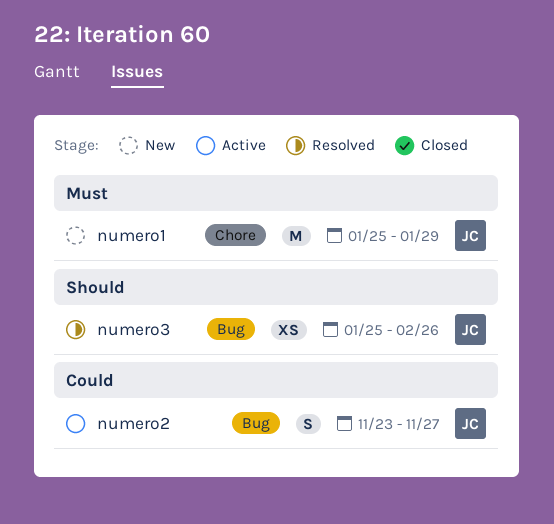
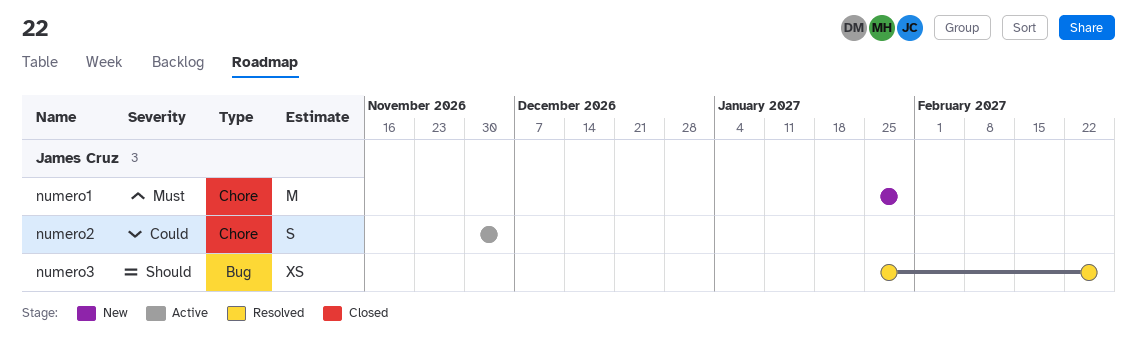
numero2, label: Bug -> Chore
numero2, start: Nov 23 -> Nov 30
numero2, due: Nov 27 -> Dec 4

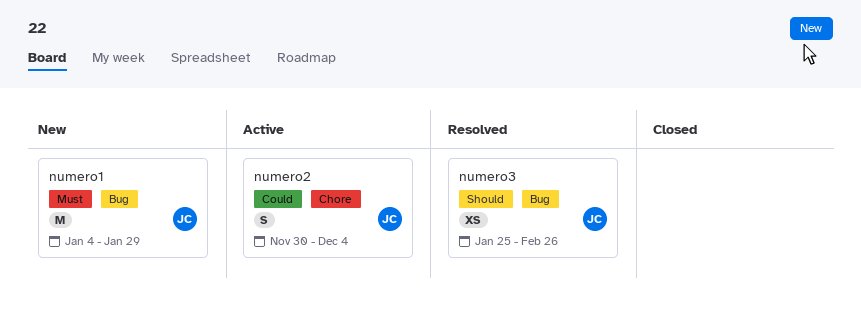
numero1, label: Chore -> Bug
numero1, start: Jan 25 -> Jan 4

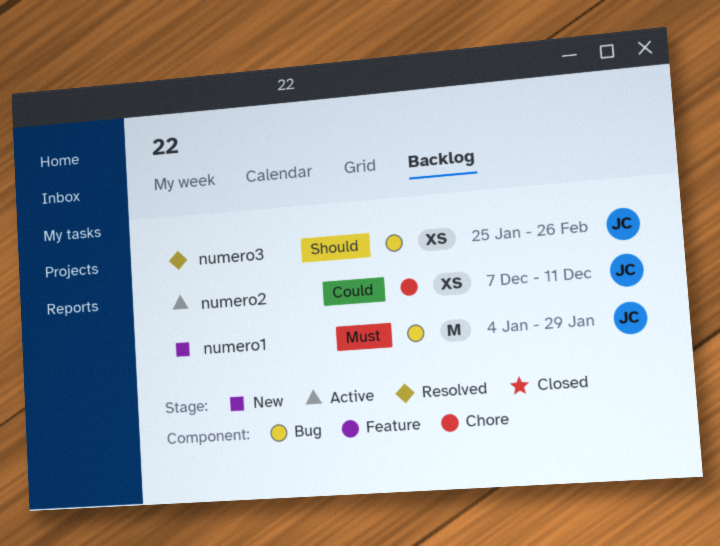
numero2, estimate: S -> XS
numero2, start: Nov 30 -> Dec 7
numero2, due: Dec 4 -> Dec 11

